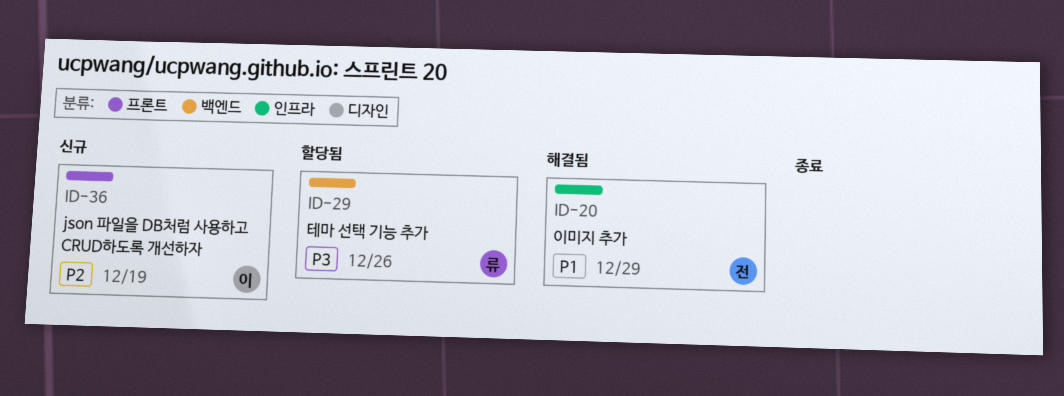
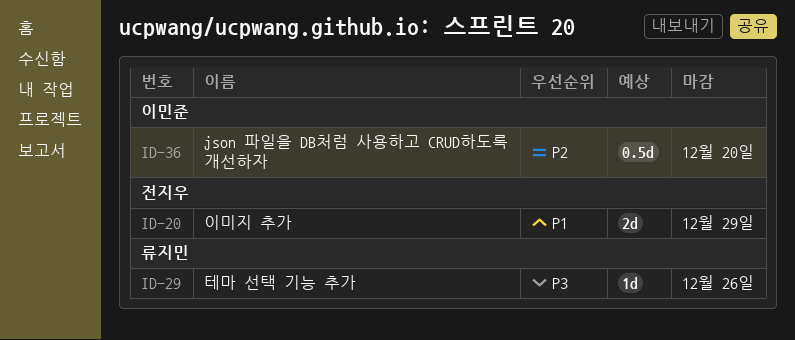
ID-36, due: Dec 19 -> Dec 20

